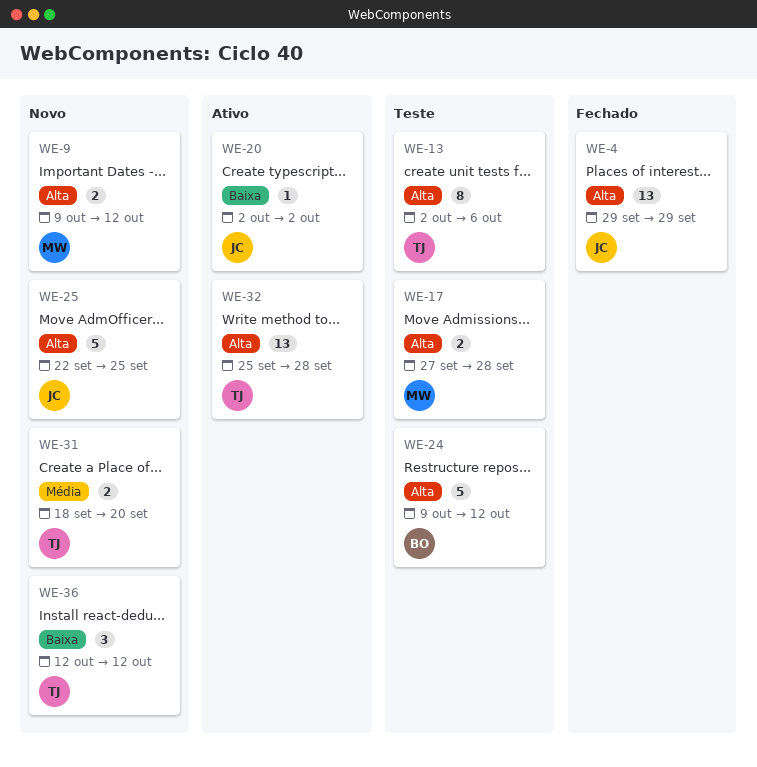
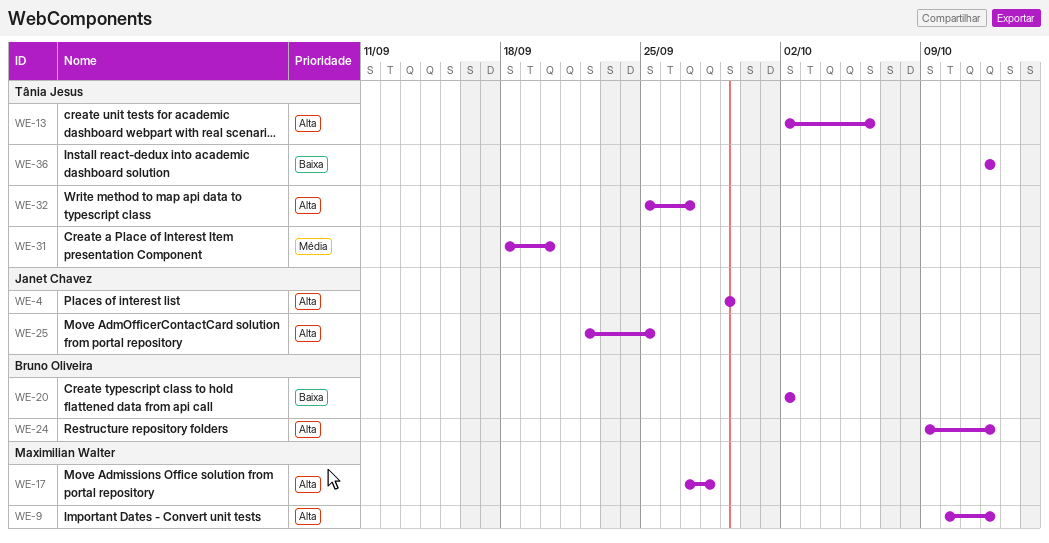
WE-9, start: Oct 9 -> Oct 10
WE-20, owner: Janet Chavez -> Bruno Oliveira
WE-32, due: Sep 28 -> Sep 27

